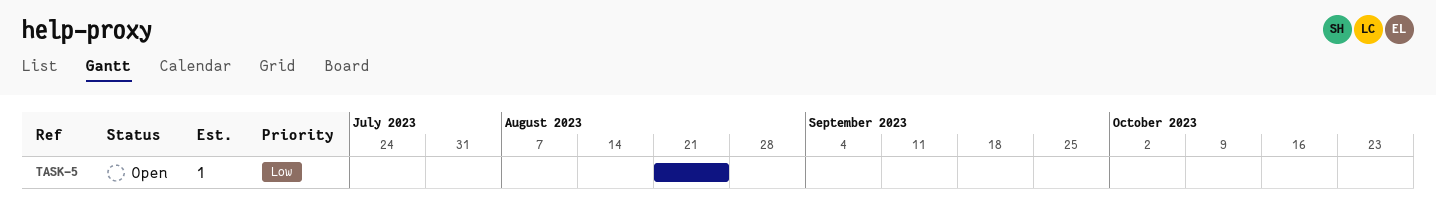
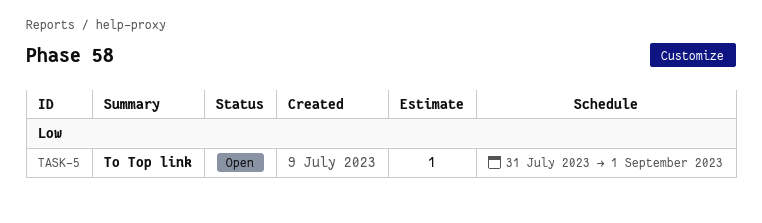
TASK-5, start: Aug 21 -> Jul 31
TASK-5, due: Aug 25 -> Sep 1

